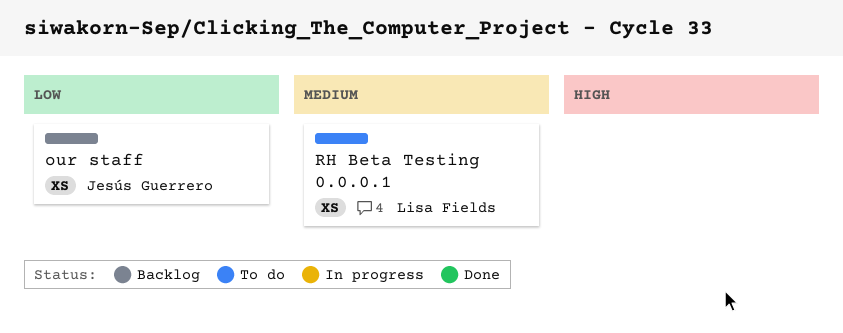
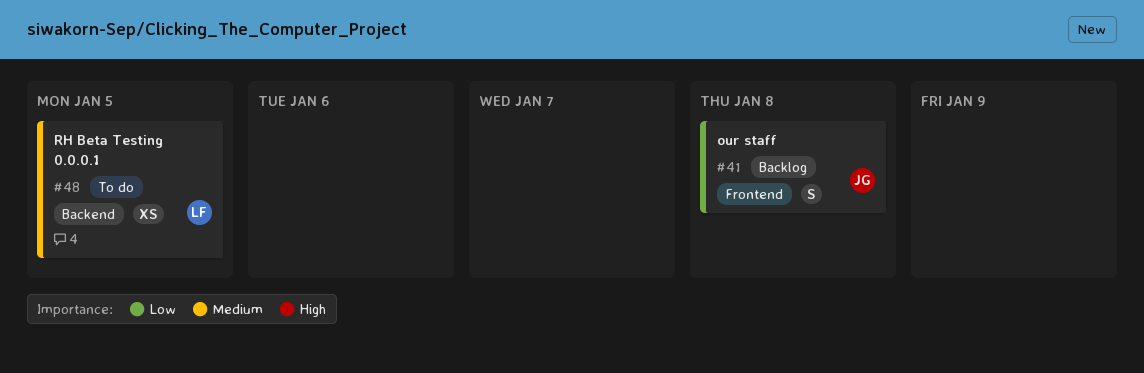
our staff, estimate: XS -> S

